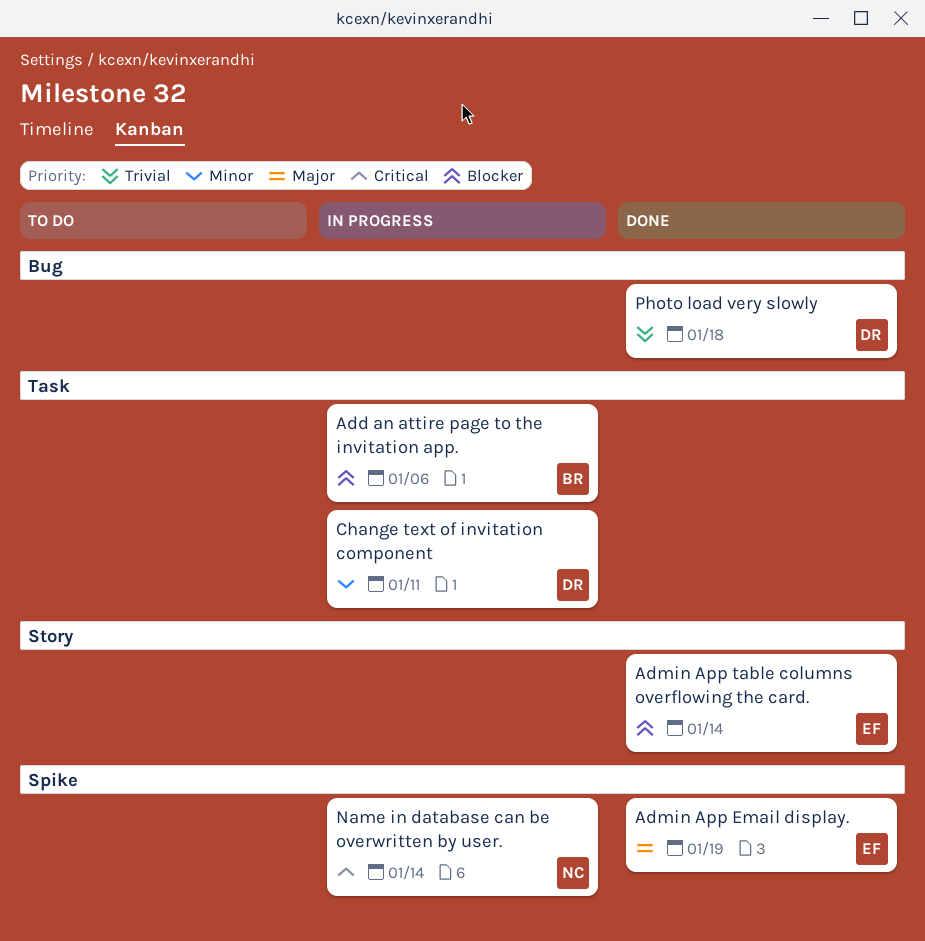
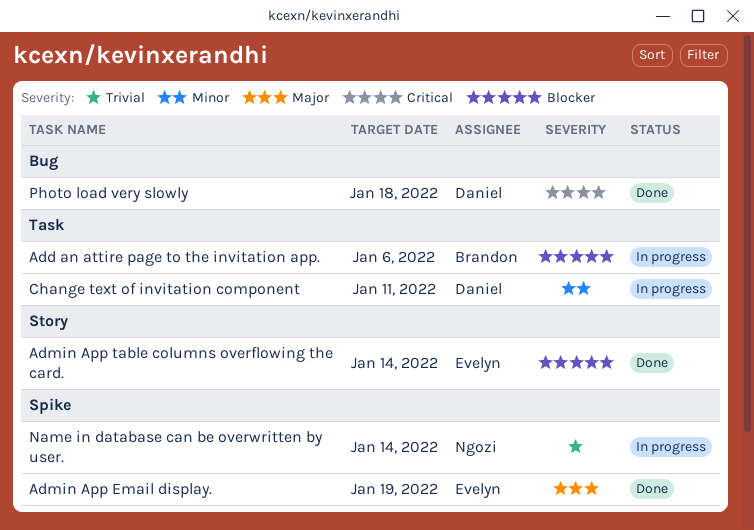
Name in database can be overwritten by user., priority: Critical -> Trivial
Photo load very slowly, priority: Trivial -> Critical

